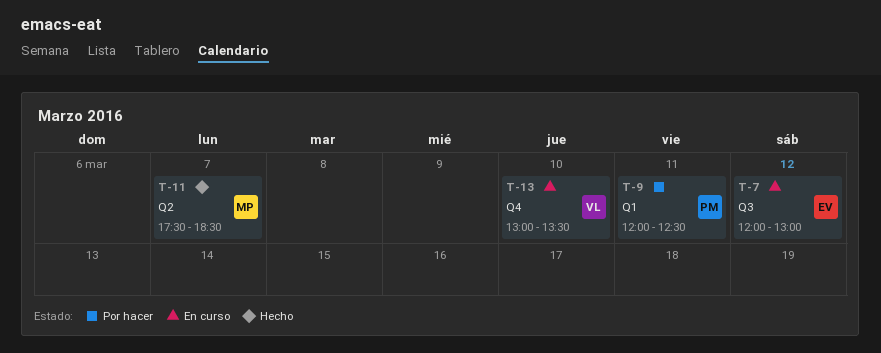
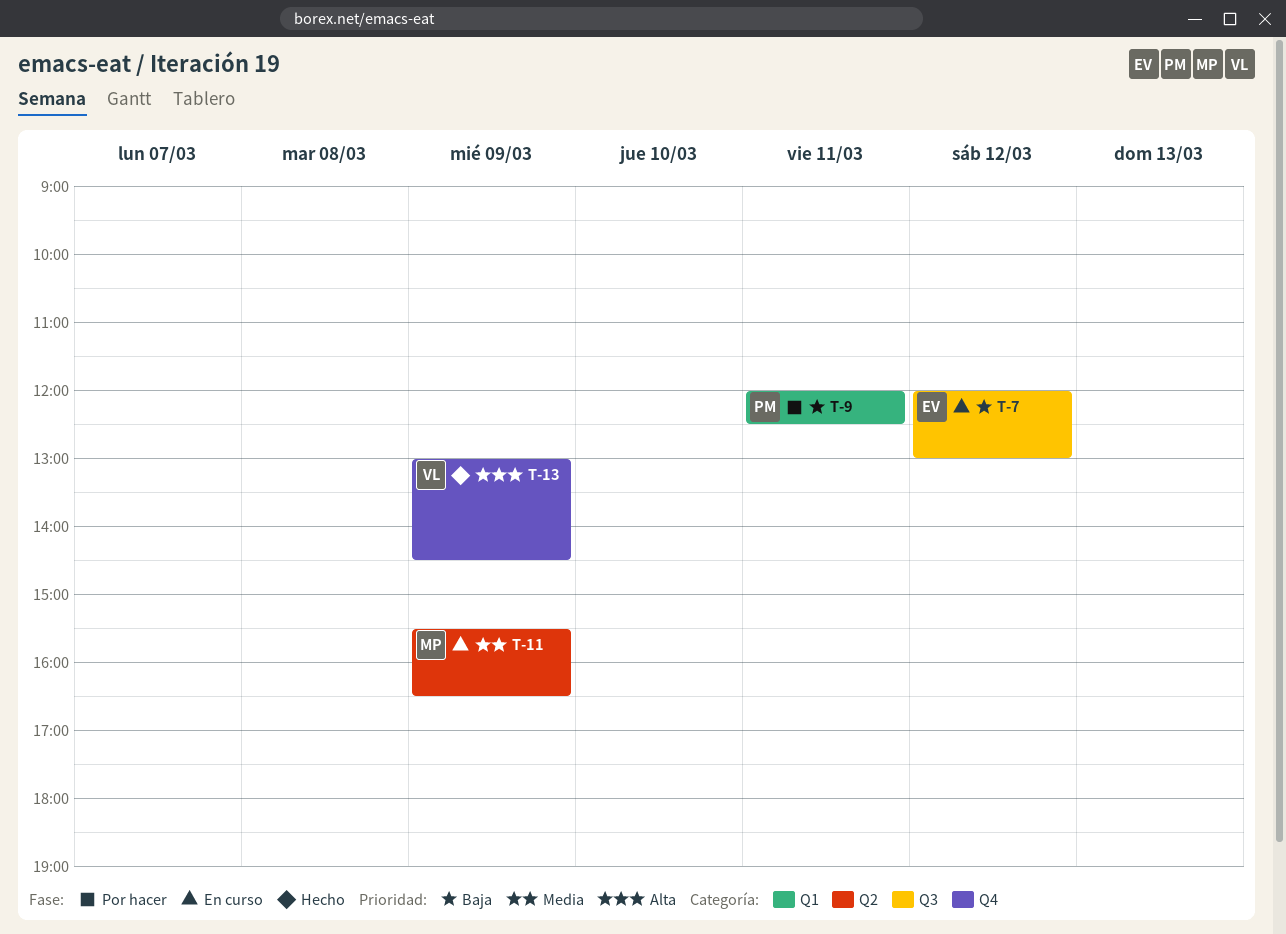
T-11, status: Hecho -> En curso
T-11, day: Mar 7 -> Mar 9
T-11, begins: 17:30 -> 15:30
T-11, ends: 18:30 -> 16:30
T-13, status: En curso -> Hecho
T-13, day: Mar 10 -> Mar 9
T-13, ends: 13:30 -> 14:30

